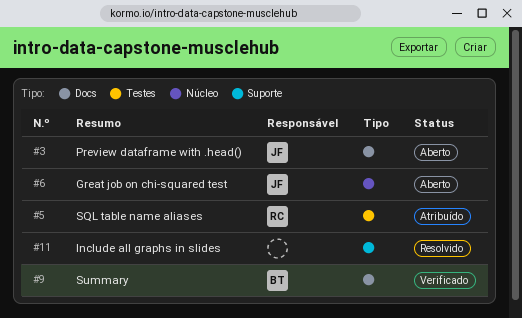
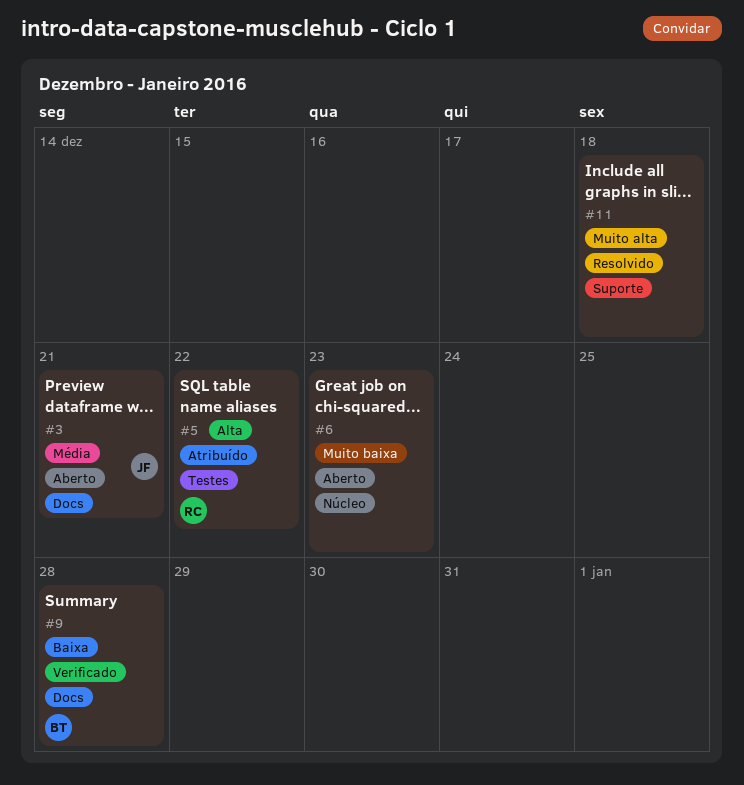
#6, owner: JF -> none

